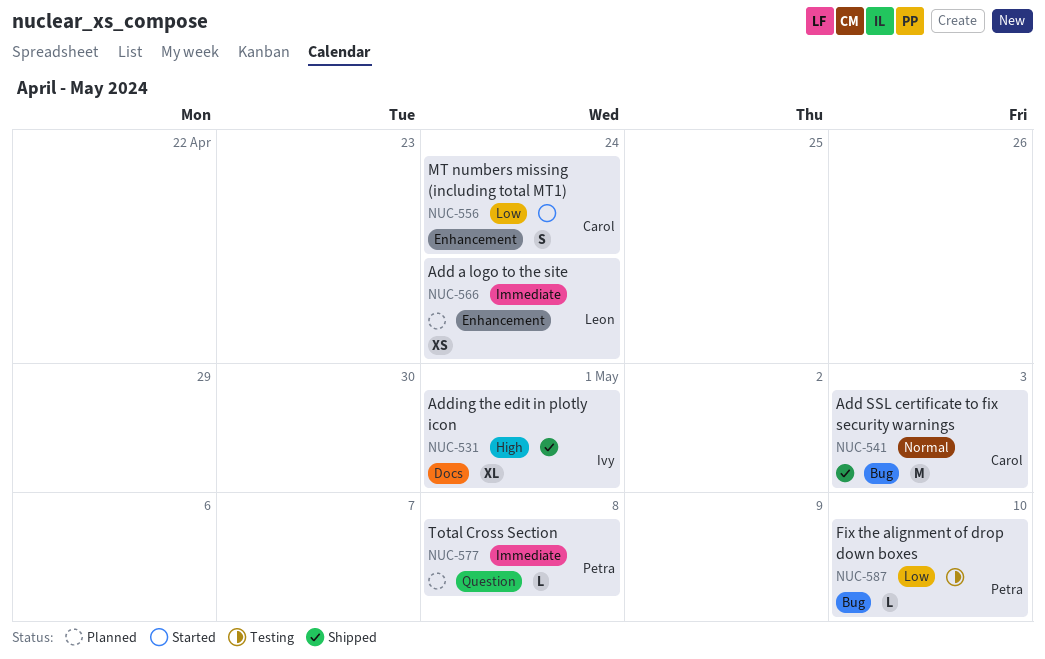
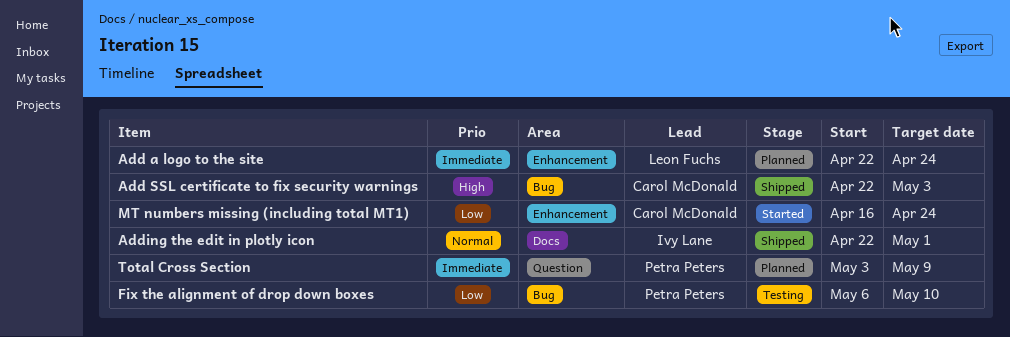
Add SSL certificate to fix security warnings, priority: Normal -> High
Adding the edit in plotly icon, priority: High -> Normal
Total Cross Section, due: May 8 -> May 9

